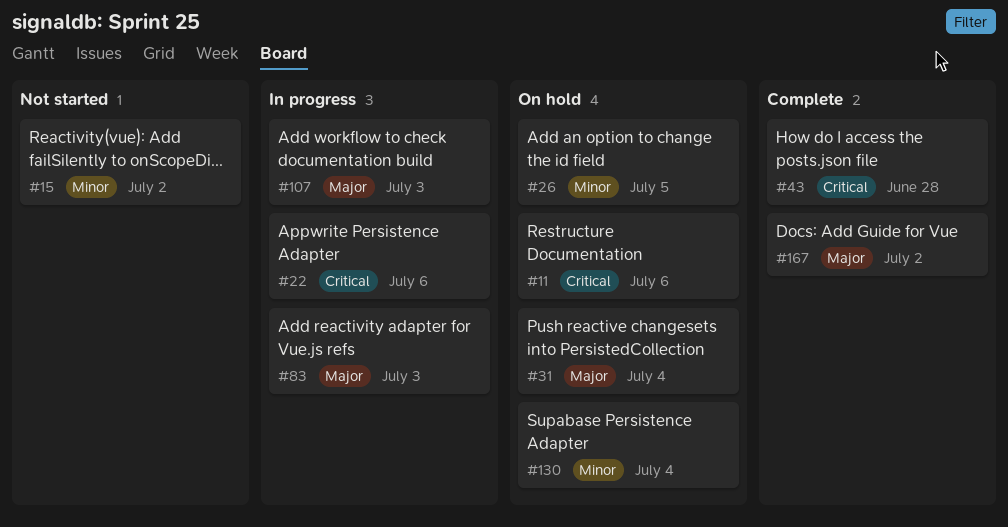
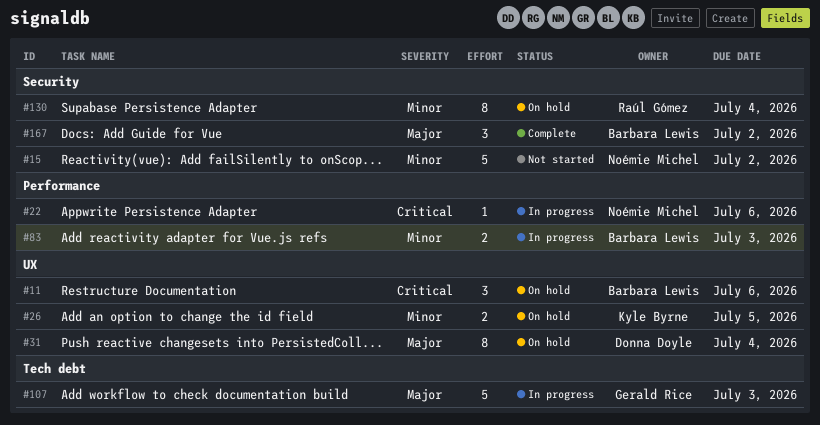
#43: present -> none
#83, priority: Major -> Minor

